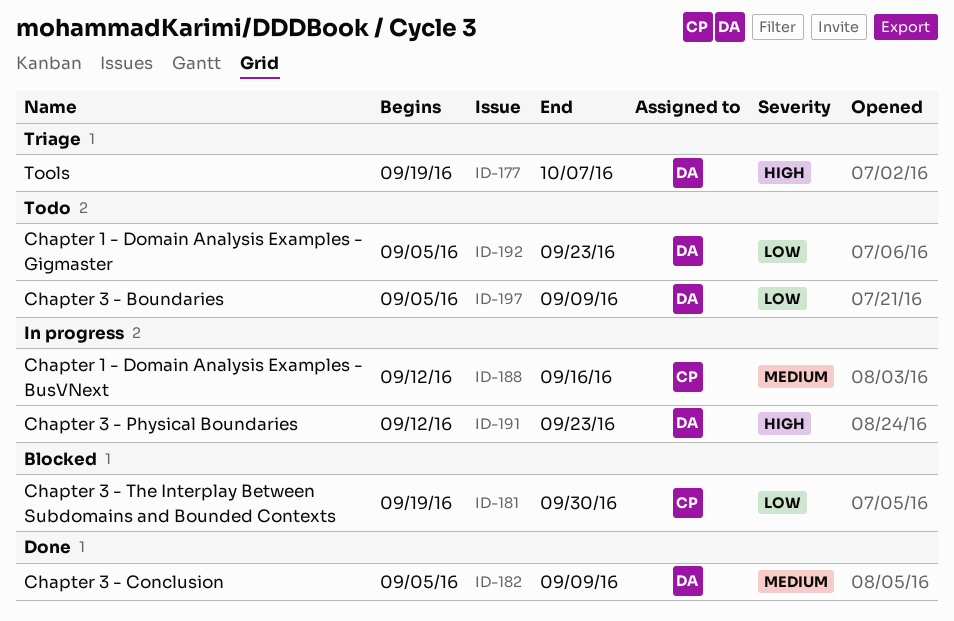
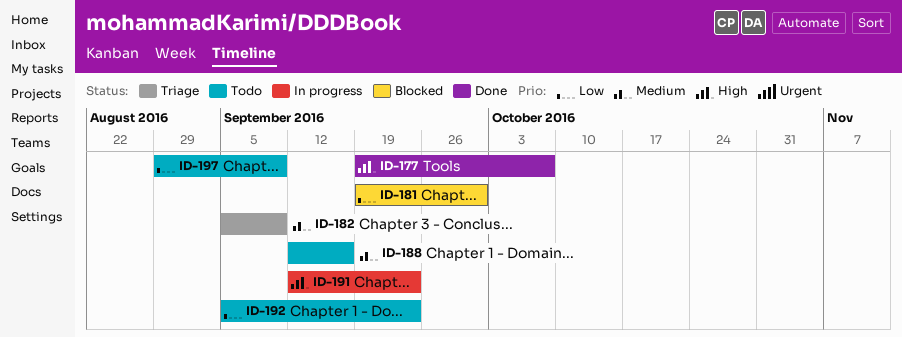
ID-177, status: Triage -> Done
ID-182, status: Done -> Triage
ID-188, status: In progress -> Todo
ID-197, start: Sep 5 -> Aug 29

